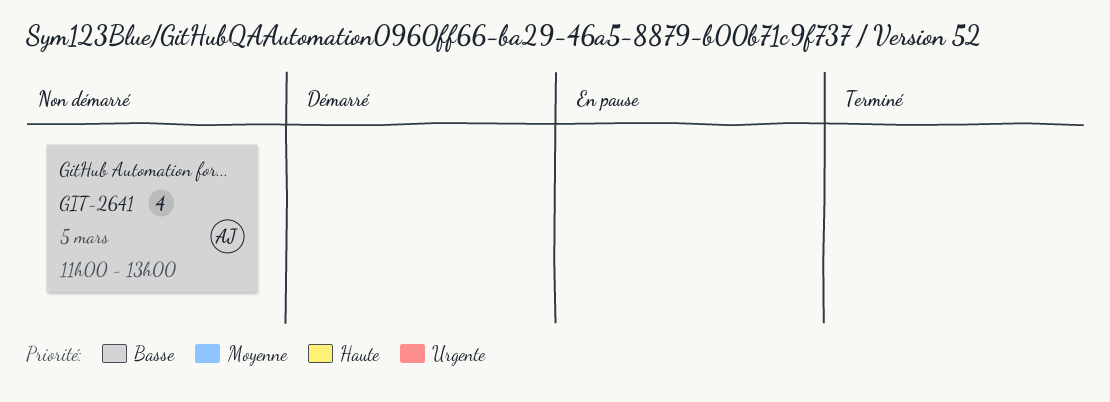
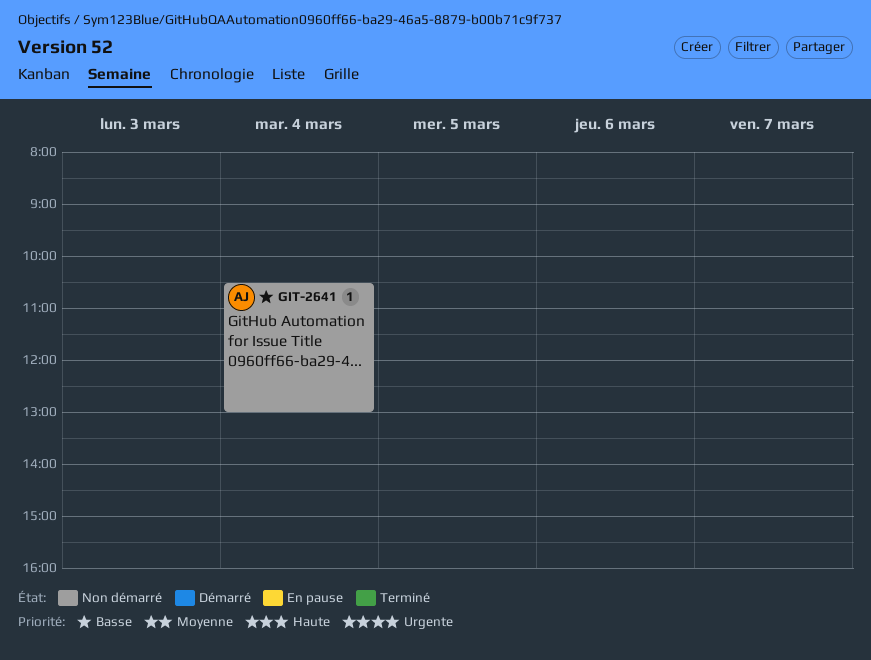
GIT-2641, estimate: 4 -> 1
GIT-2641, day: Mar 5 -> Mar 4
GIT-2641, begins: 11:00 -> 10:30

